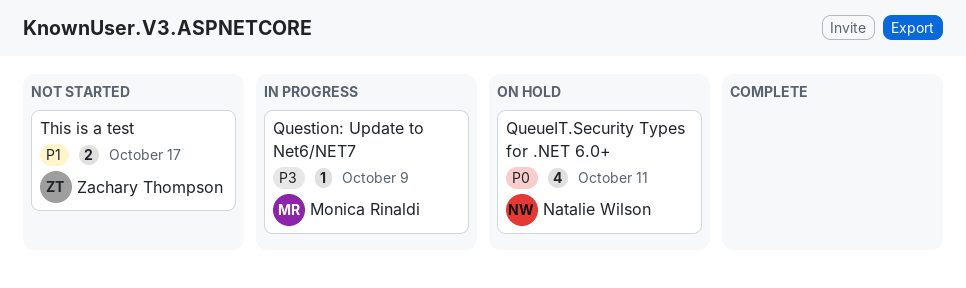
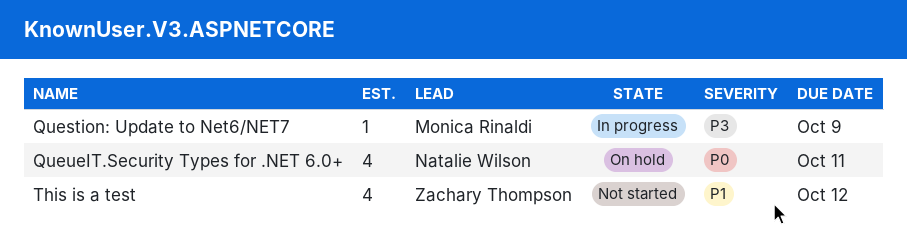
This is a test, estimate: 2 -> 4
This is a test, due: Oct 17 -> Oct 12

